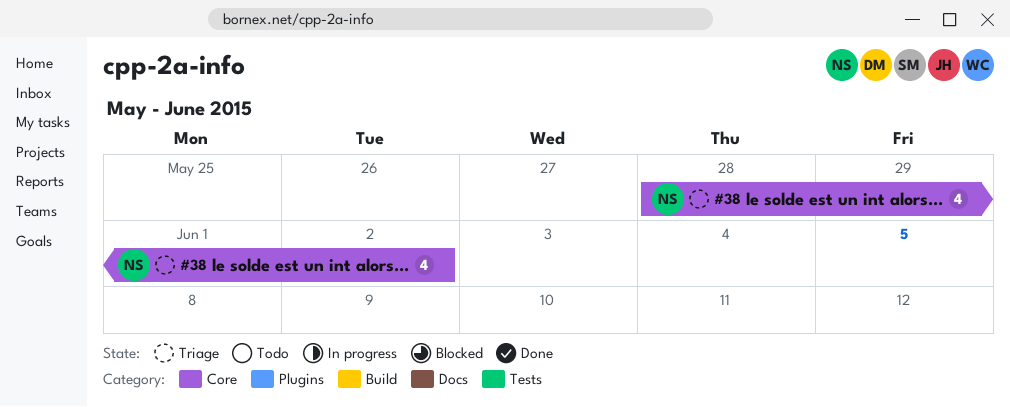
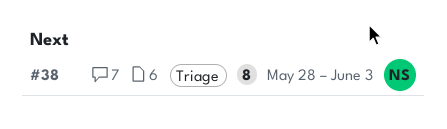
#38, estimate: 4 -> 8
#38, due: Jun 2 -> Jun 3

